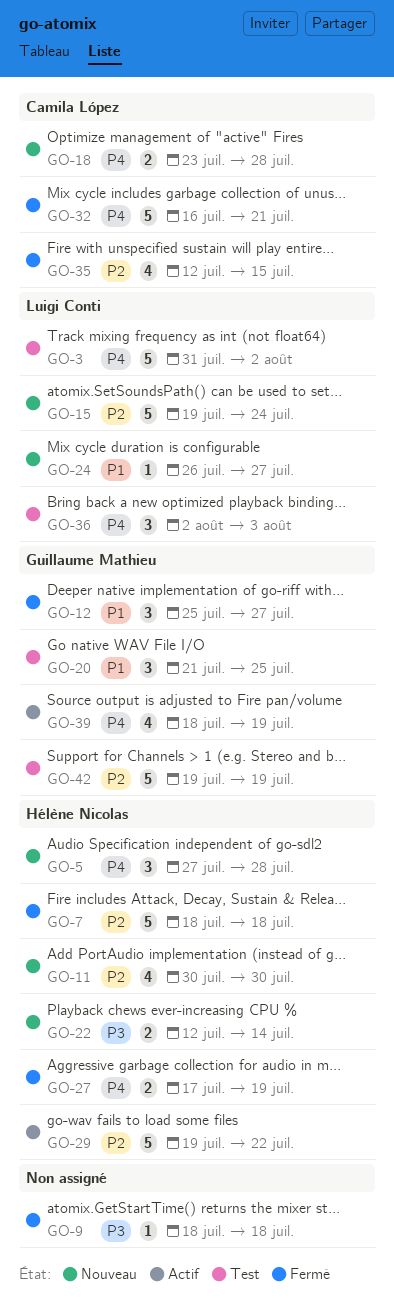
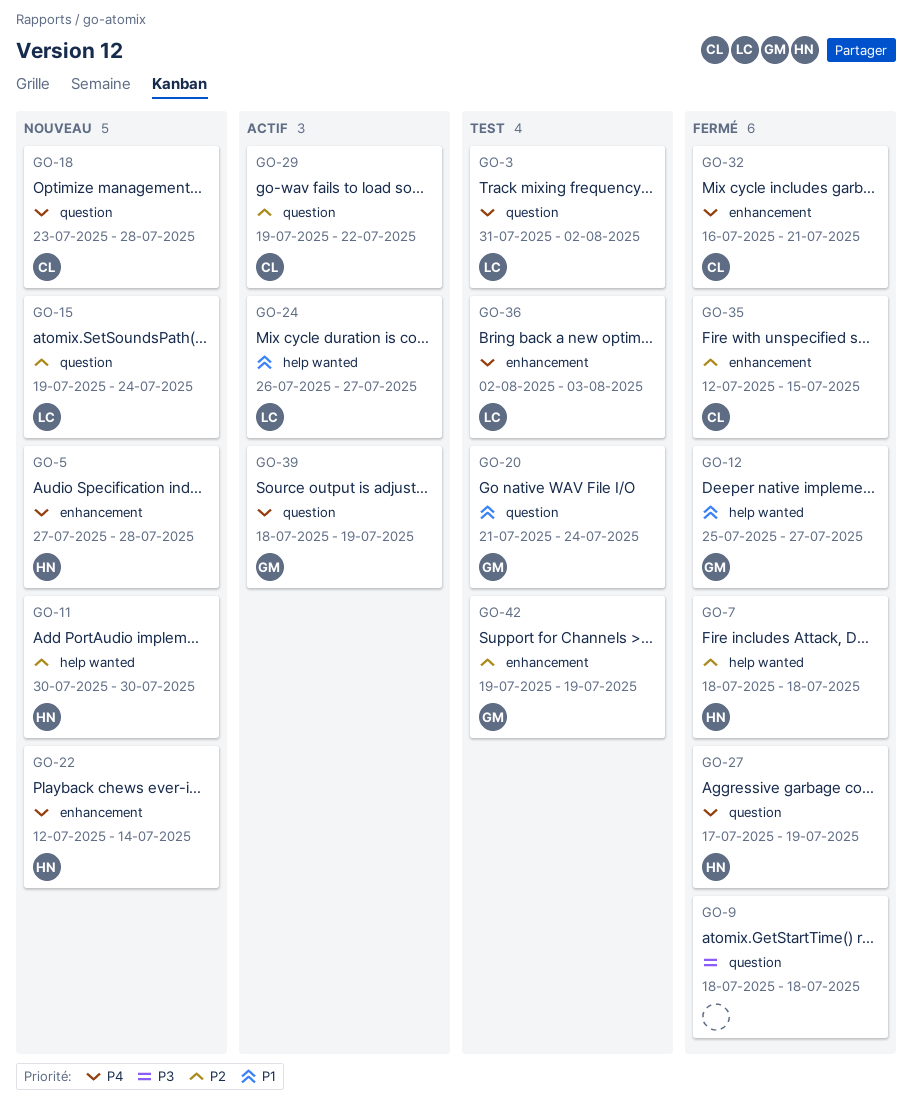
GO-20, due: Jul 25 -> Jul 24
GO-22, priority: P3 -> P4
GO-24, status: Nouveau -> Actif
GO-29, owner: Hélène Nicolas -> Camila López

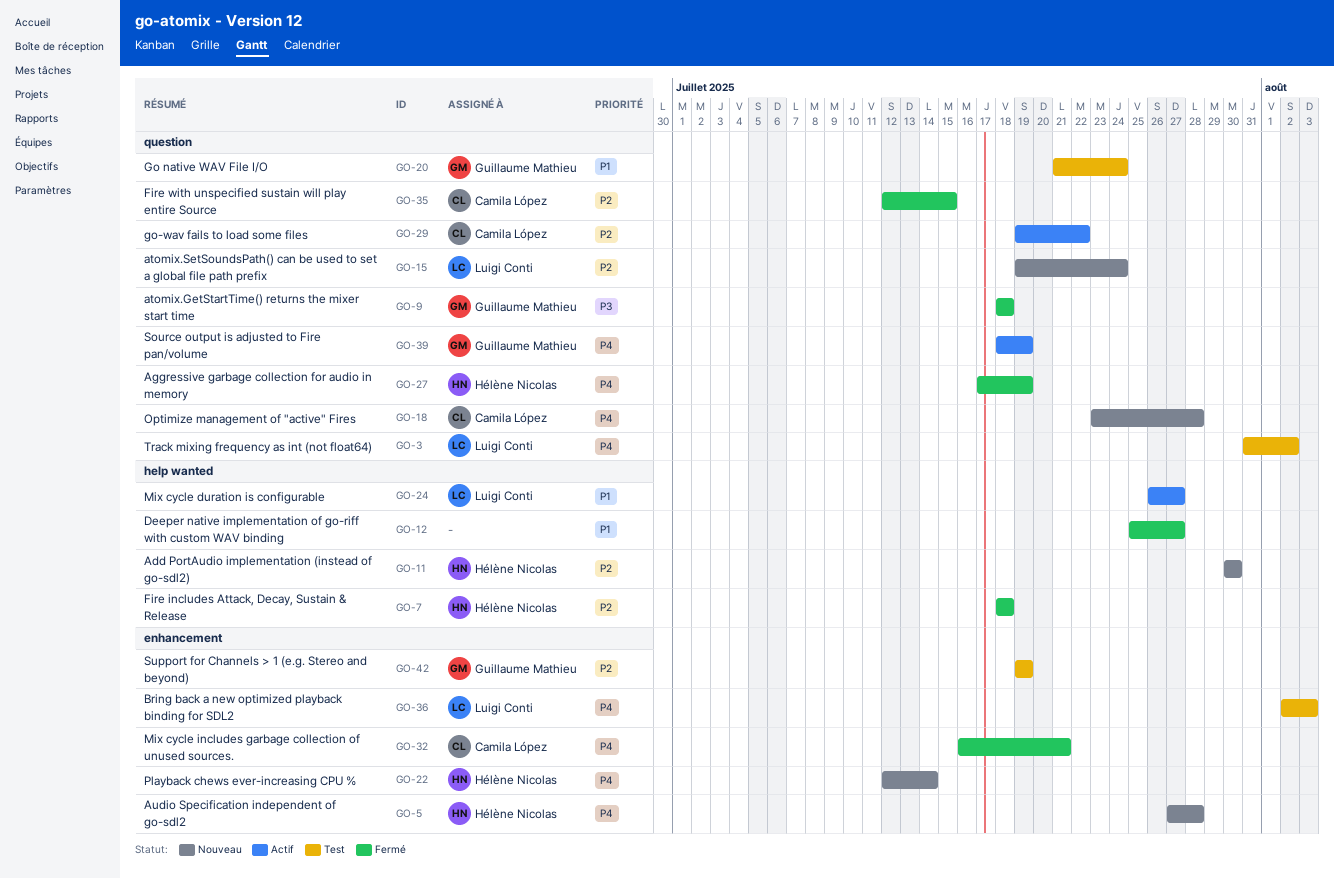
GO-9, owner: none -> Guillaume Mathieu
GO-12, owner: Guillaume Mathieu -> none
GO-35, label: enhancement -> question

